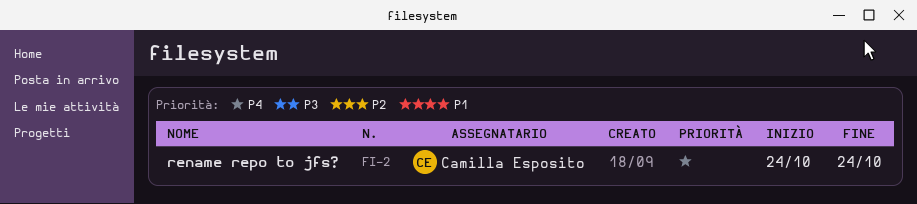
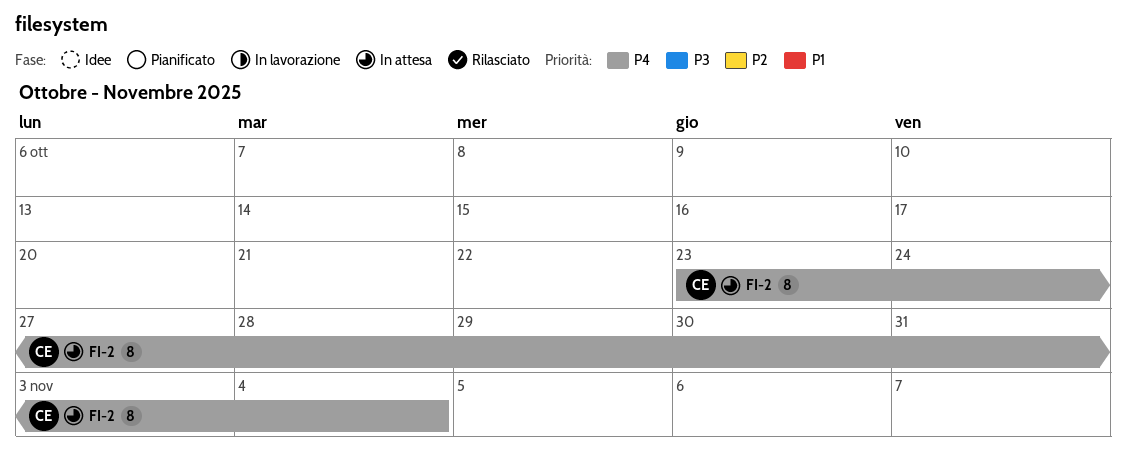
FI-2, start: Oct 24 -> Oct 23
FI-2, due: Oct 24 -> Nov 4

